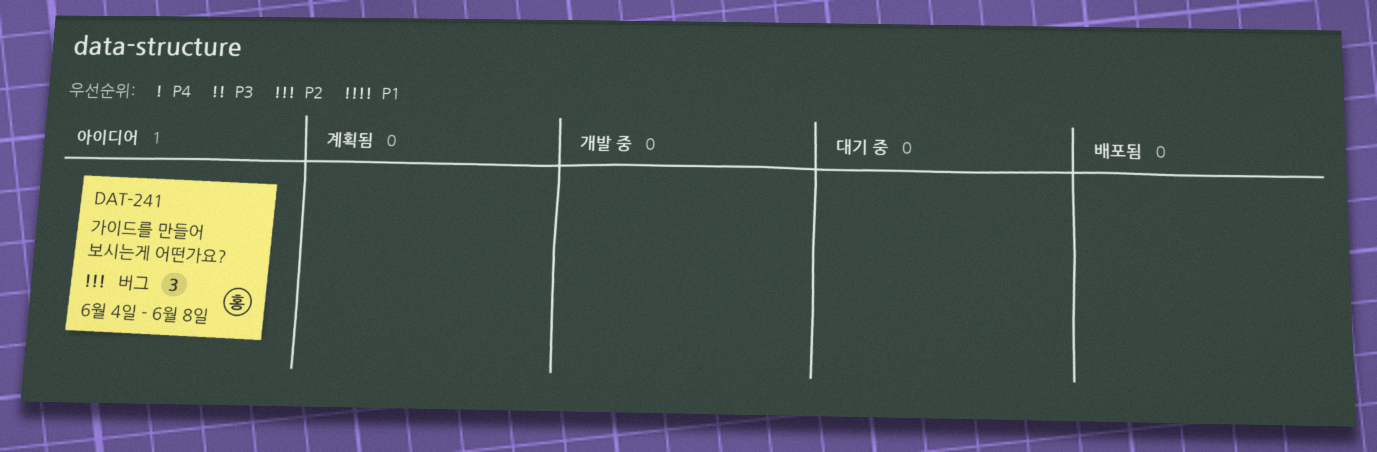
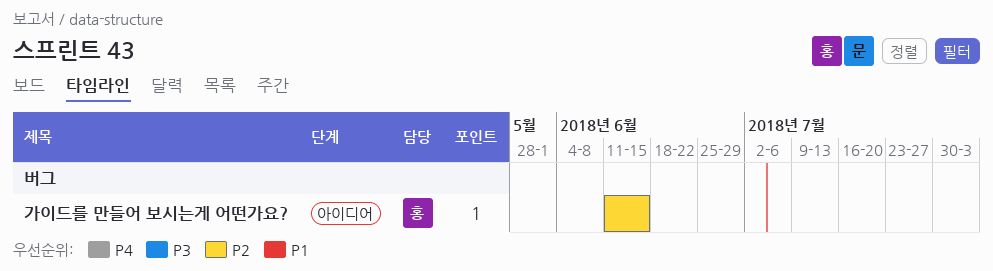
가이드를 만들어 보시는게 어떤가요?, estimate: 3 -> 1
가이드를 만들어 보시는게 어떤가요?, start: Jun 4 -> Jun 11
가이드를 만들어 보시는게 어떤가요?, due: Jun 8 -> Jun 15

